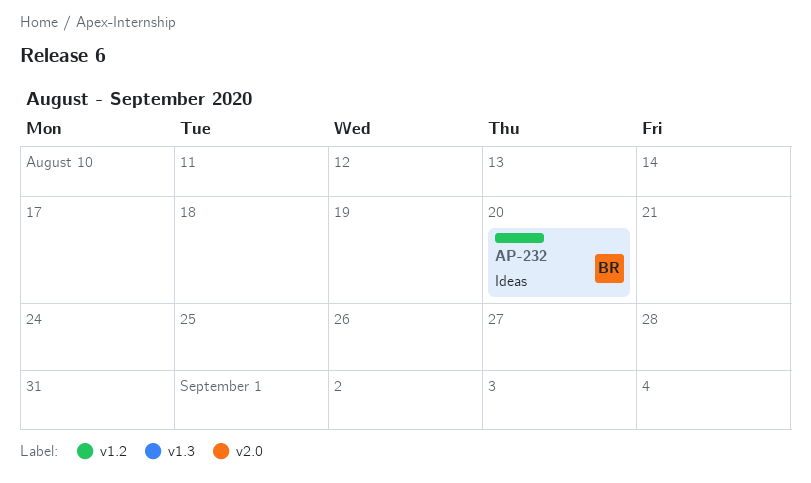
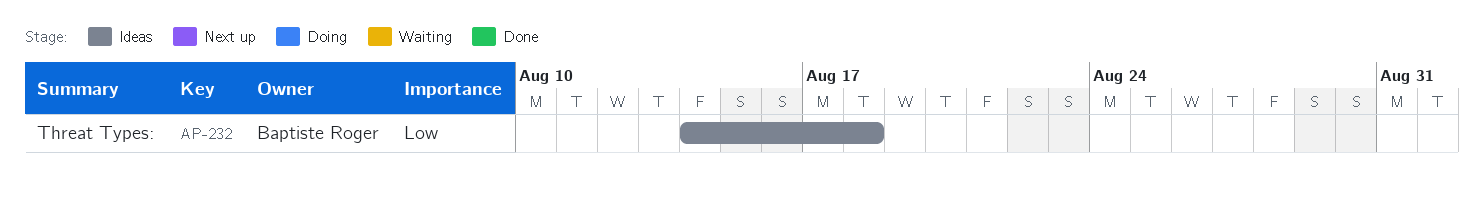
AP-232, due: Aug 20 -> Aug 18

